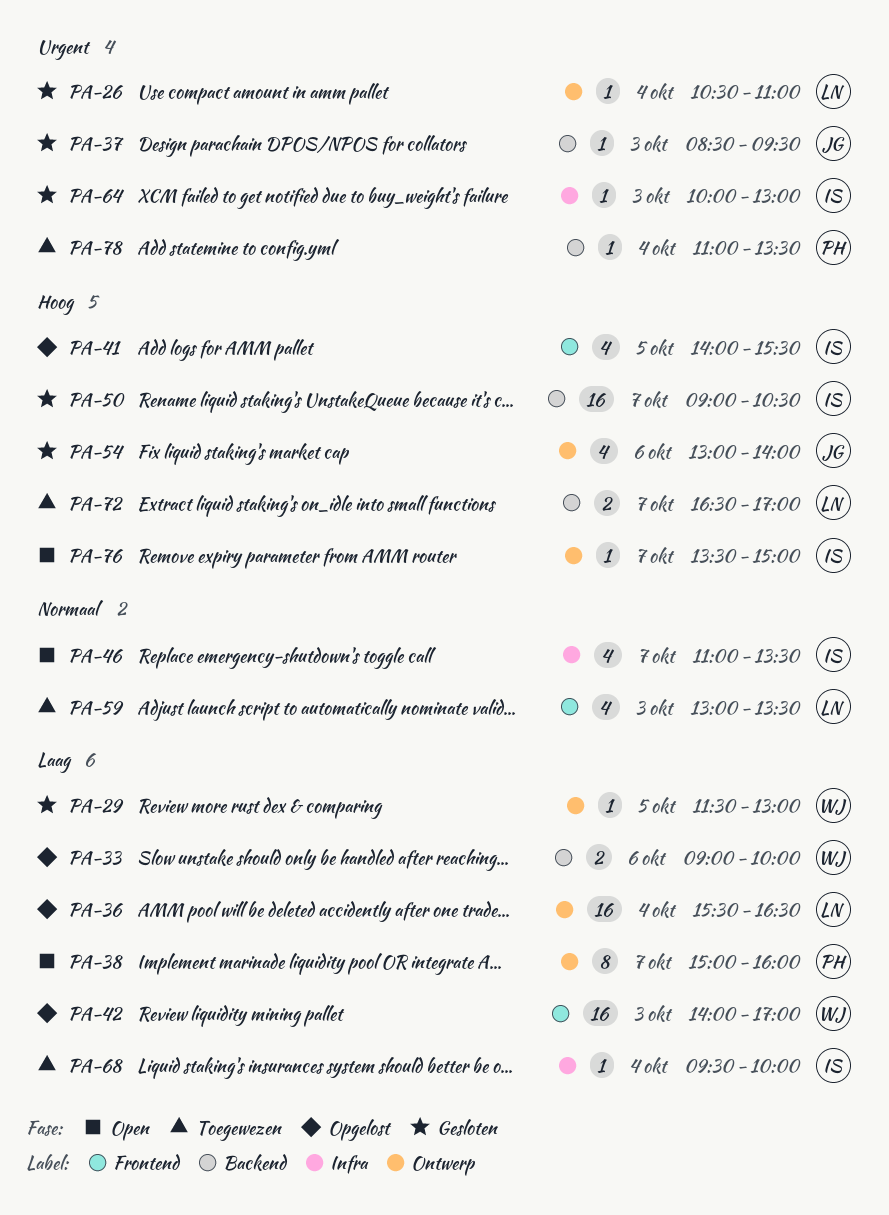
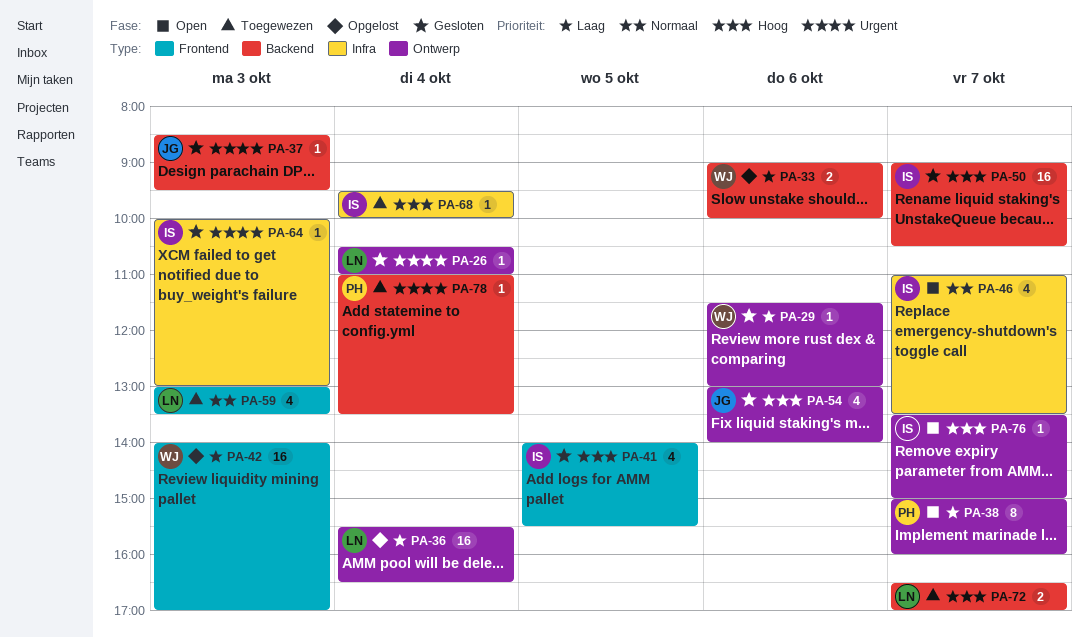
PA-29, day: Oct 5 -> Oct 6
PA-41, status: Opgelost -> Gesloten
PA-68, priority: Laag -> Hoog

